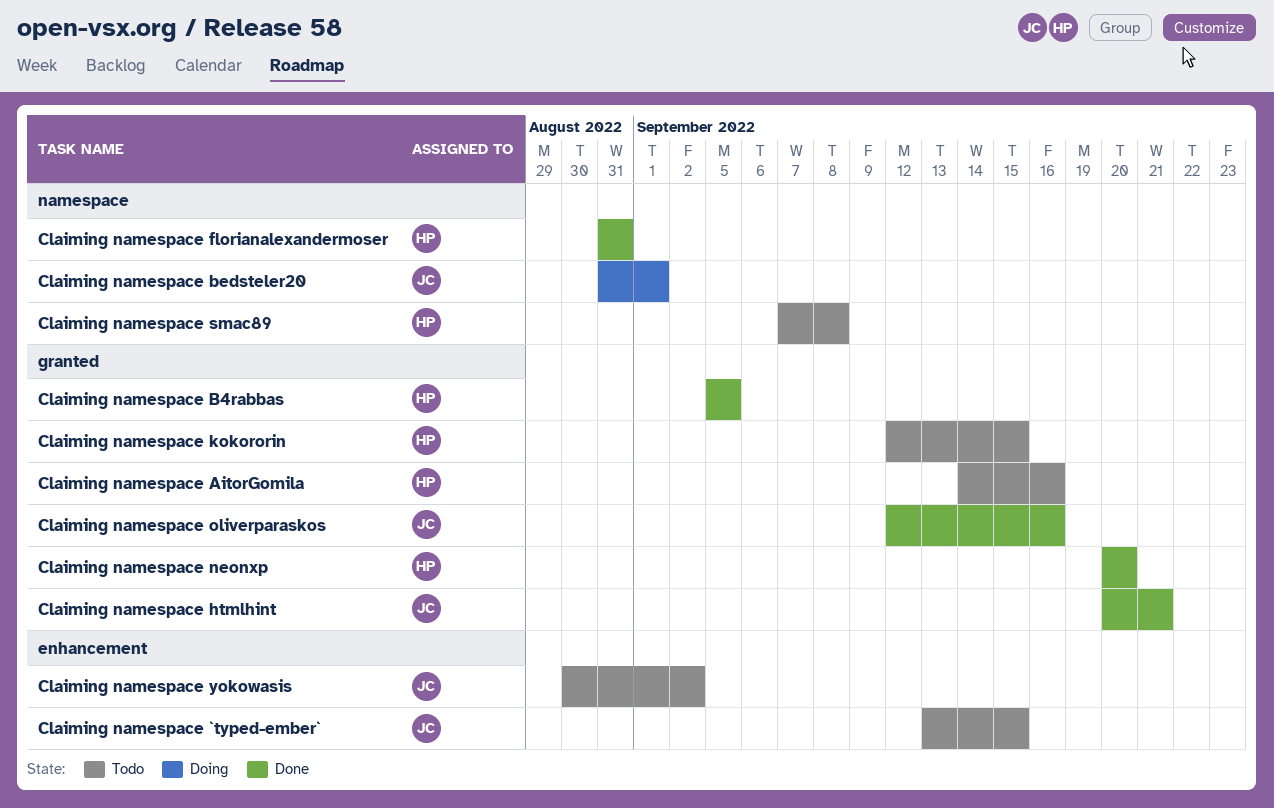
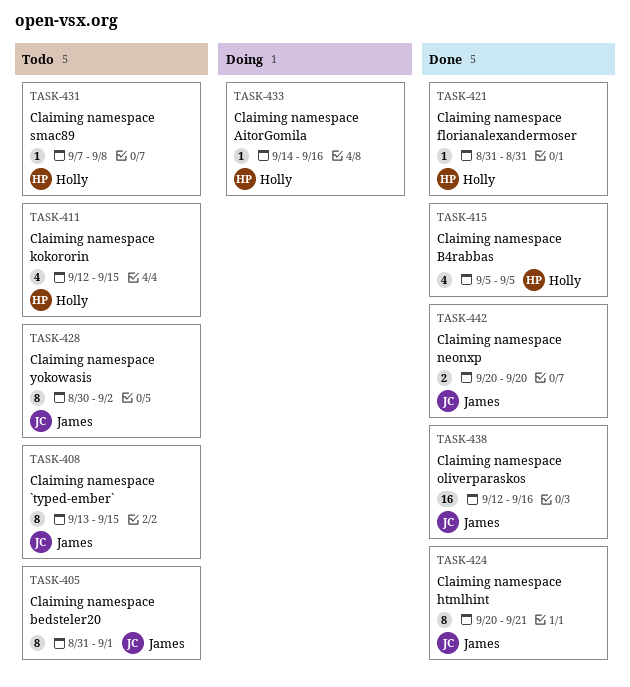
Claiming namespace AitorGomila, status: Todo -> Doing
Claiming namespace bedsteler20, status: Doing -> Todo
Claiming namespace neonxp, owner: Holly -> James

